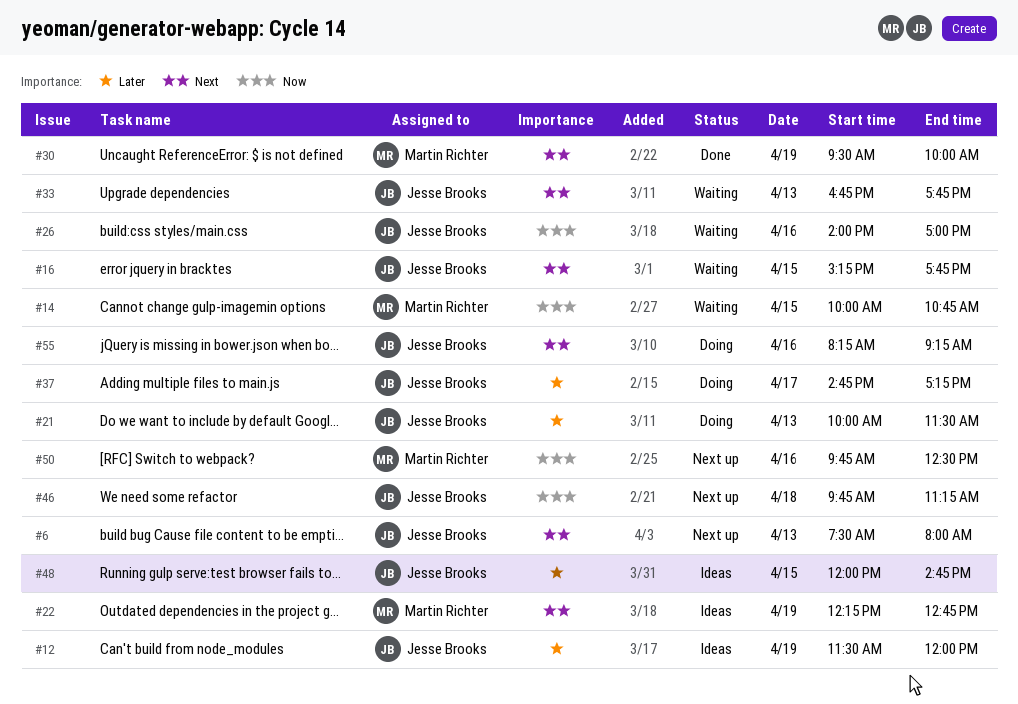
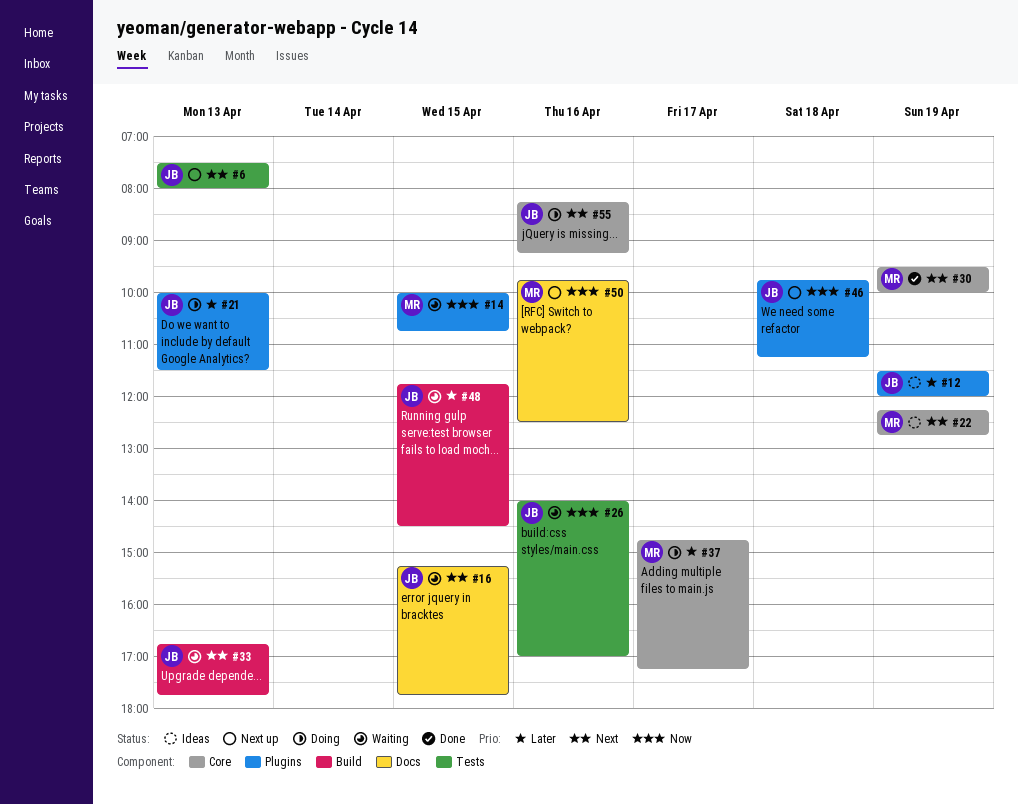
#37, owner: Jesse Brooks -> Martin Richter
#48, status: Ideas -> Waiting
#48, begins: 12:00 -> 11:45
#48, ends: 14:45 -> 14:30

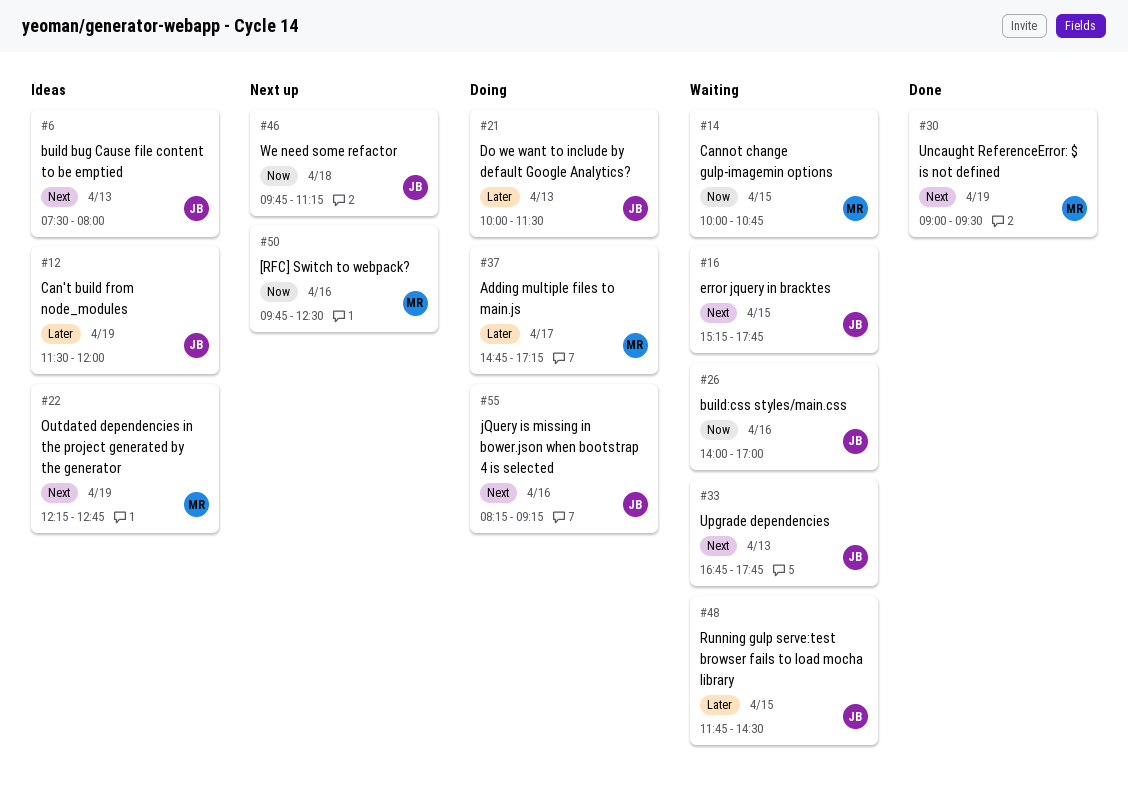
#6, status: Next up -> Ideas
#30, begins: 09:30 -> 09:00
#30, ends: 10:00 -> 09:30

